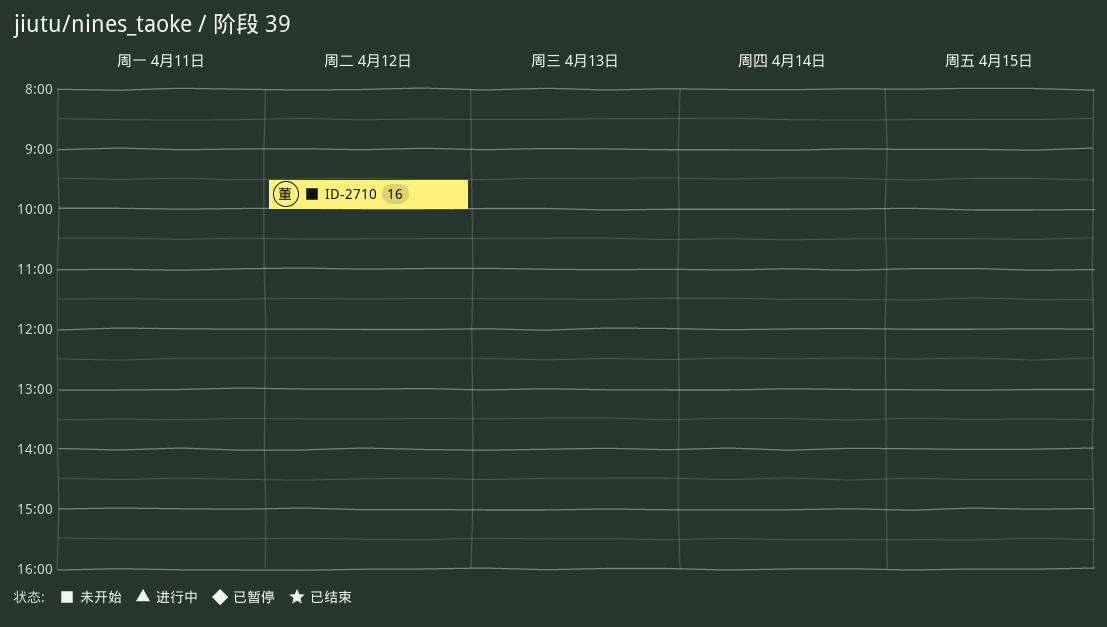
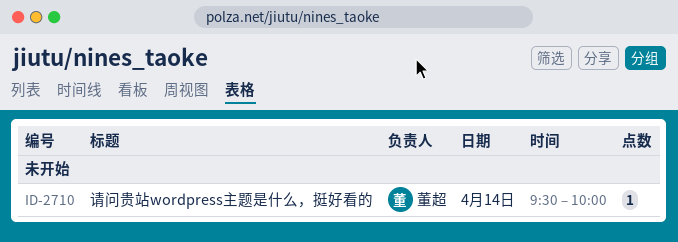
ID-2710, estimate: 16 -> 1
ID-2710, day: Apr 12 -> Apr 14

